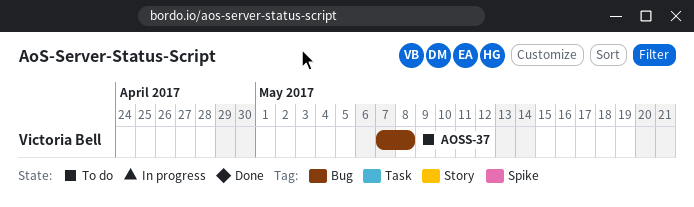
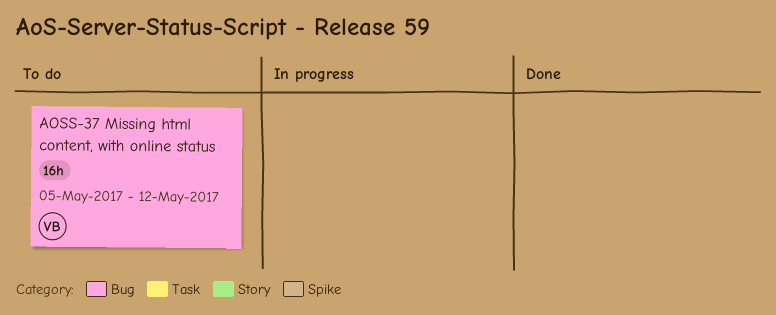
AOSS-37, start: May 7 -> May 5
AOSS-37, due: May 8 -> May 12

